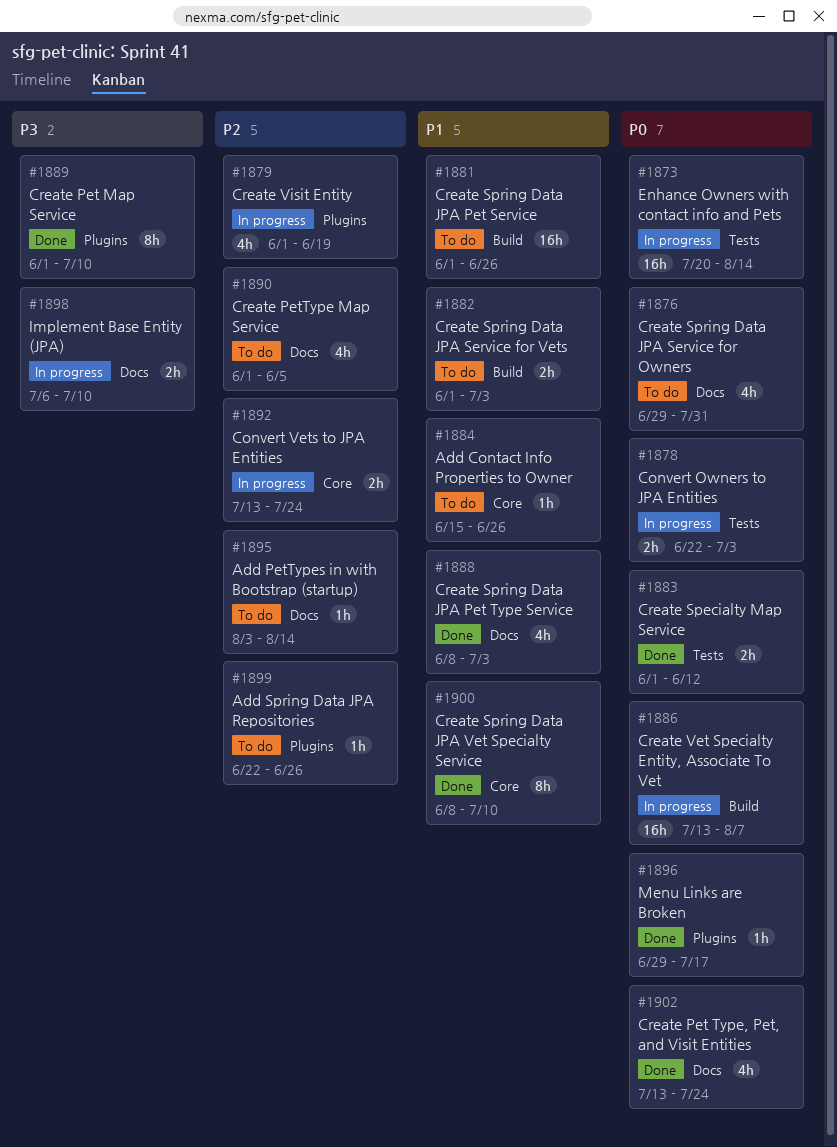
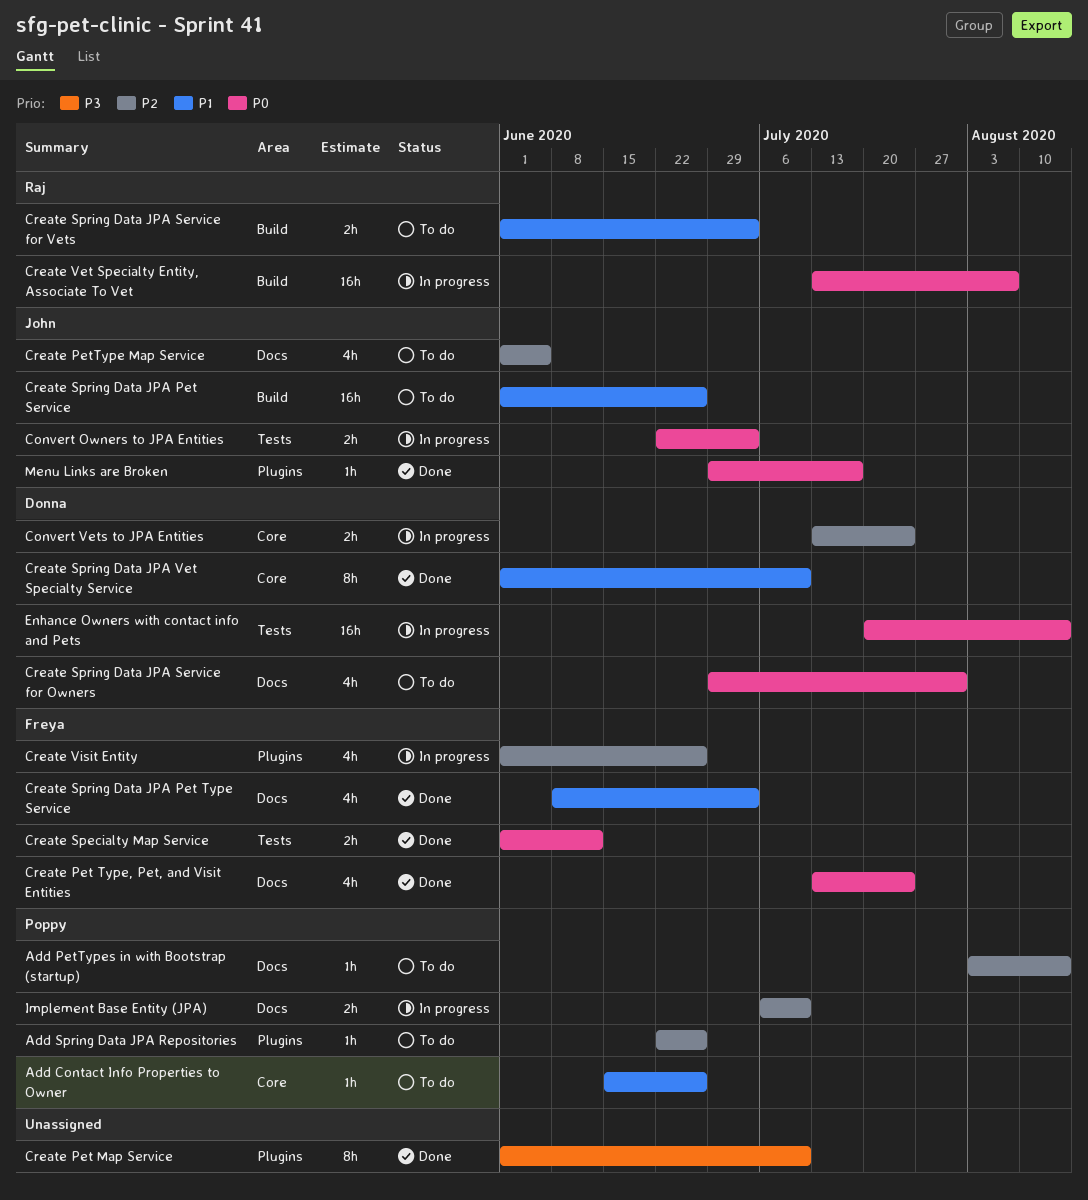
Create Spring Data JPA Vet Specialty Service, start: Jun 8 -> Jun 1
Create Visit Entity, due: Jun 19 -> Jun 26
Implement Base Entity (JPA), priority: P3 -> P2

